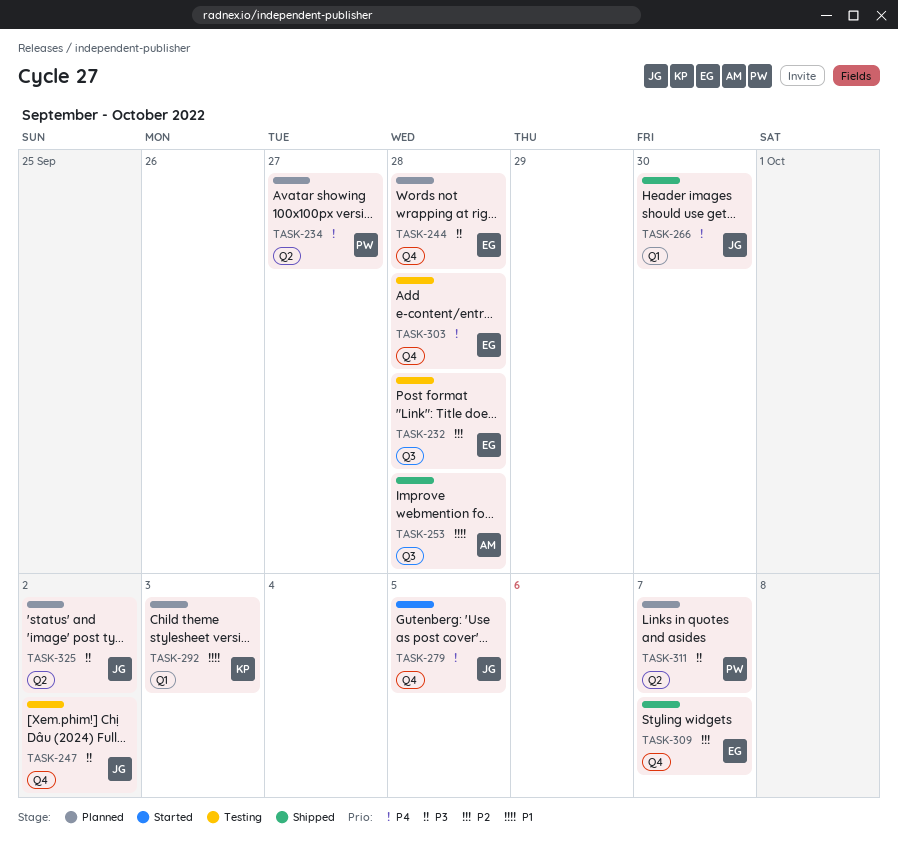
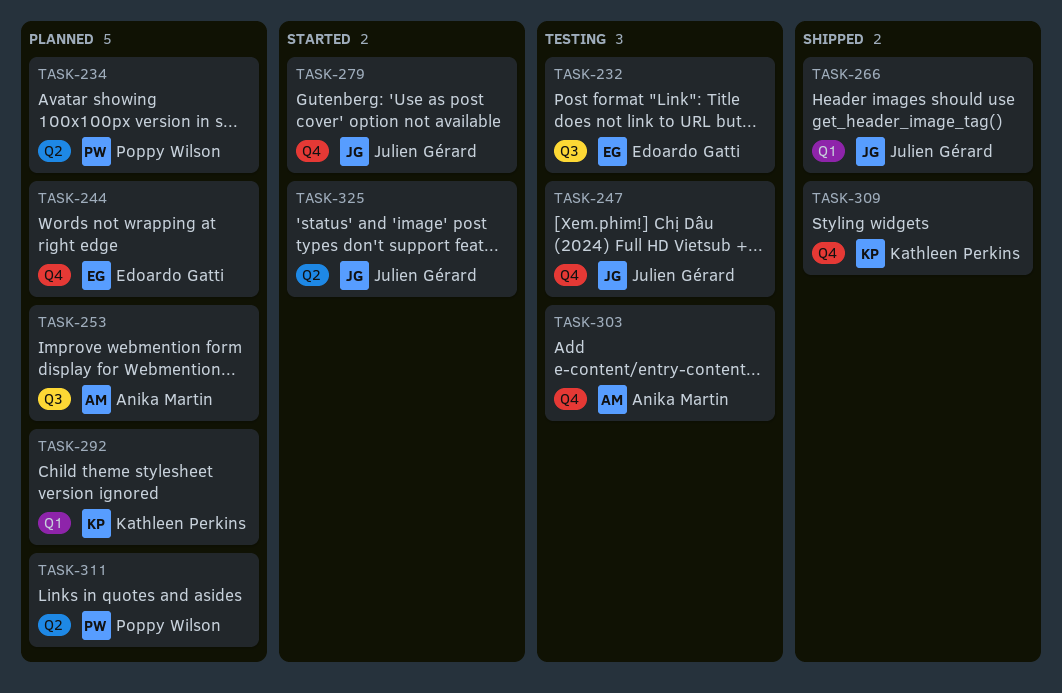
TASK-253, status: Shipped -> Planned
TASK-303, owner: Edoardo Gatti -> Anika Martin
TASK-309, owner: Edoardo Gatti -> Kathleen Perkins
TASK-325, status: Planned -> Started

